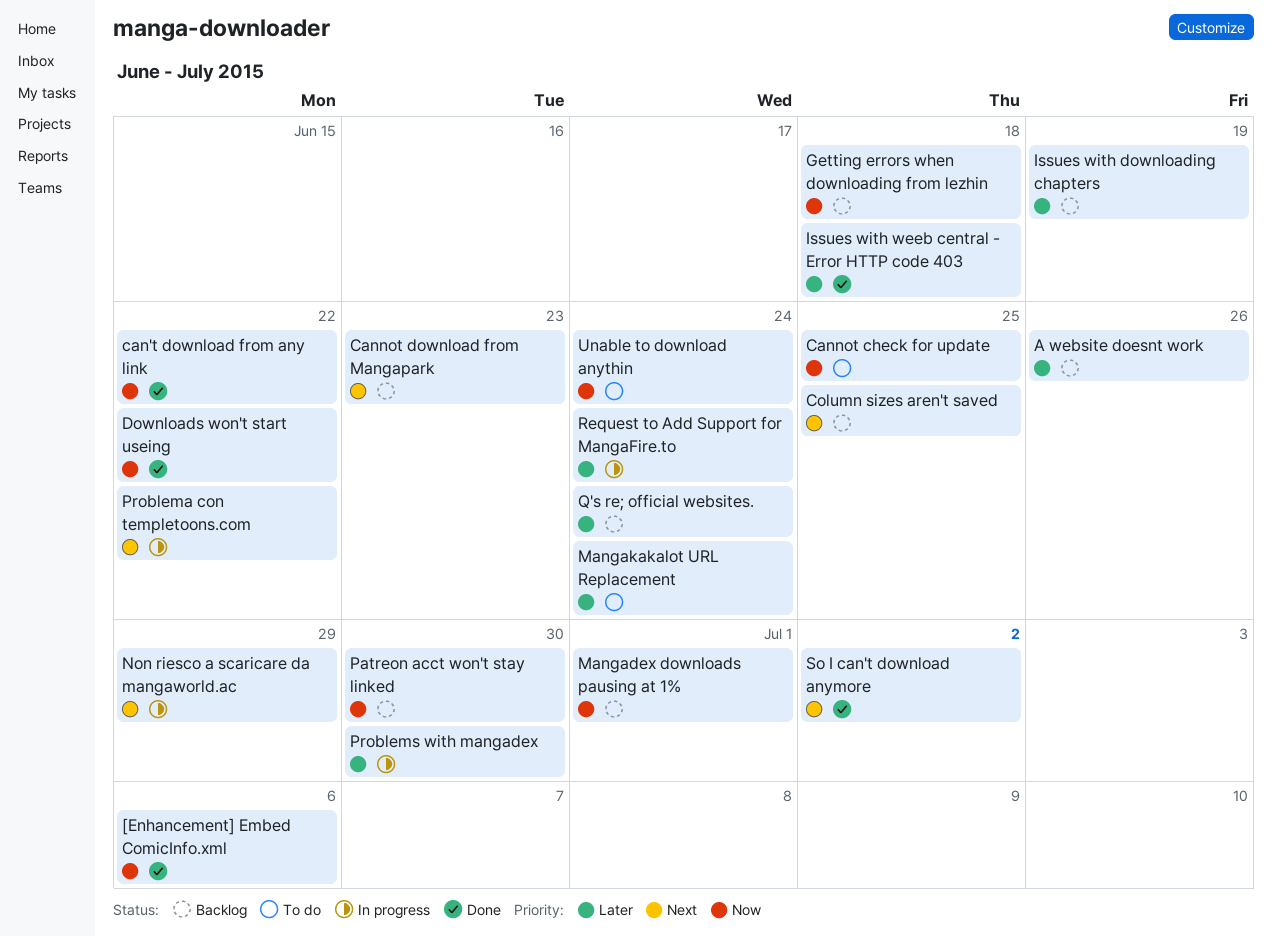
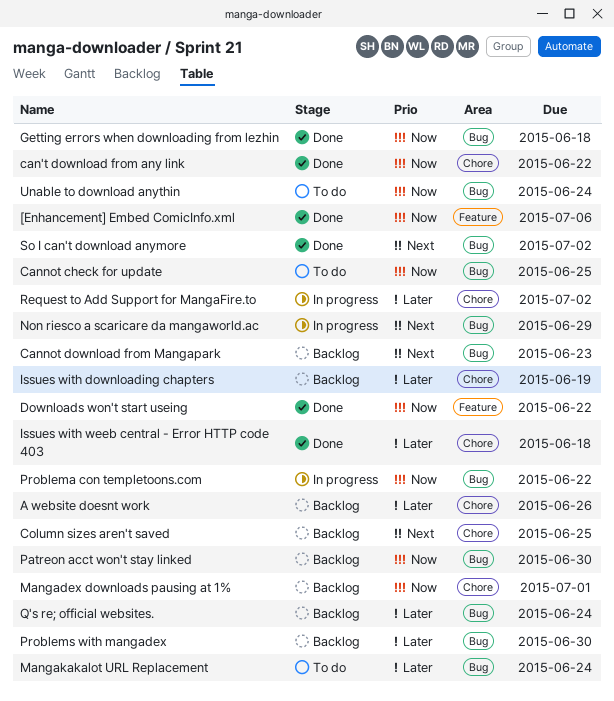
Getting errors when downloading from lezhin, status: Backlog -> Done
Problema con templetoons.com, priority: Next -> Now
Problems with mangadex, status: In progress -> Backlog
Request to Add Support for MangaFire.to, due: Jun 24 -> Jul 2

